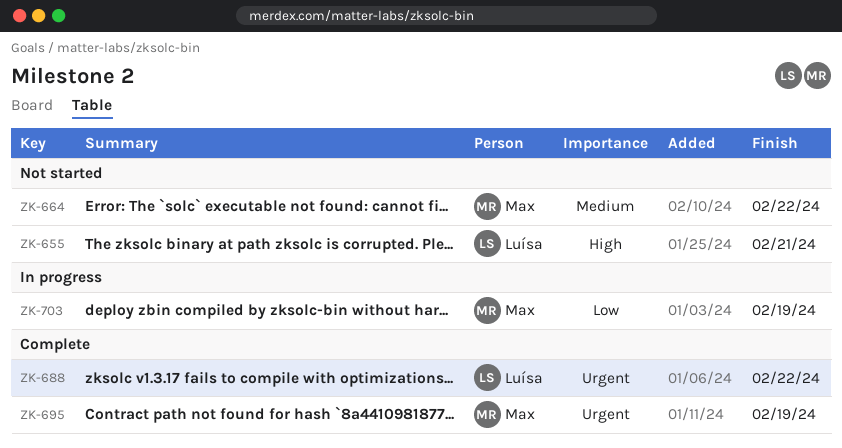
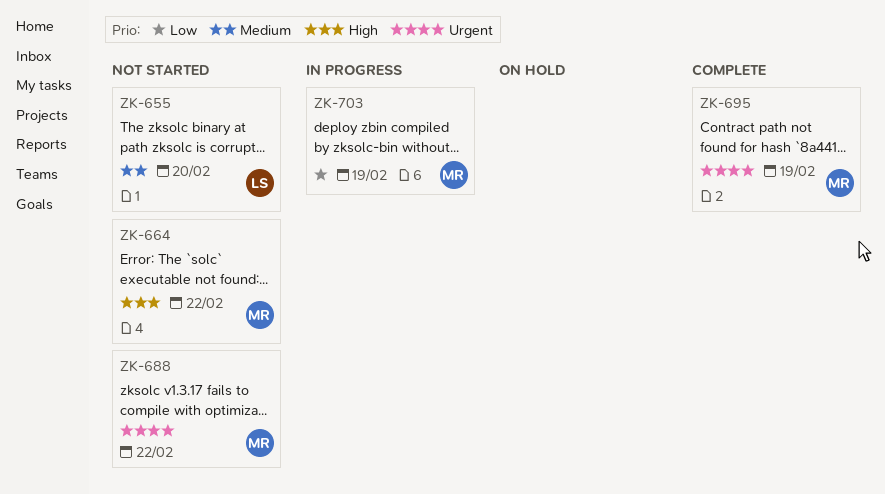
ZK-655, priority: High -> Medium
ZK-655, due: Feb 21 -> Feb 20
ZK-664, priority: Medium -> High
ZK-688, status: Complete -> Not started
ZK-688, owner: Luísa -> Max

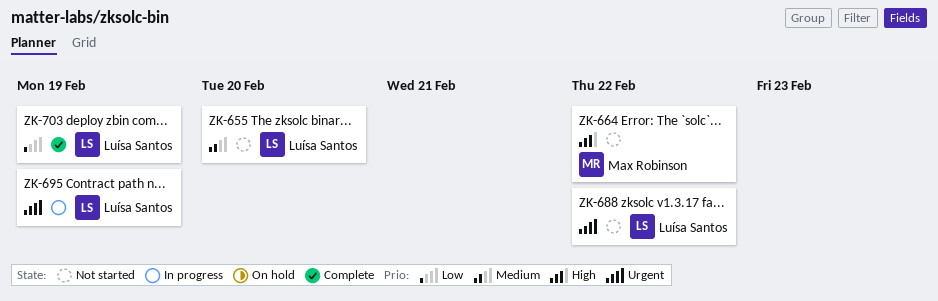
ZK-688, owner: Max Robinson -> Luísa Santos
ZK-695, status: Complete -> In progress
ZK-695, owner: Max Robinson -> Luísa Santos
ZK-703, status: In progress -> Complete
ZK-703, owner: Max Robinson -> Luísa Santos

